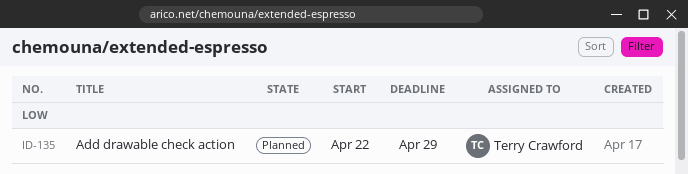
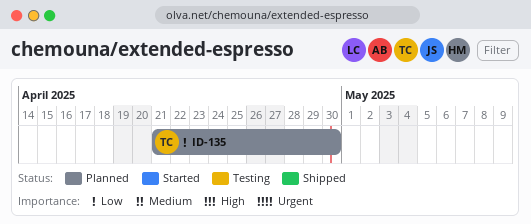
ID-135, start: Apr 22 -> Apr 21
ID-135, due: Apr 29 -> Apr 30

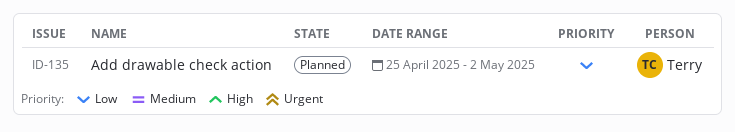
ID-135, start: Apr 21 -> Apr 25
ID-135, due: Apr 30 -> May 2

